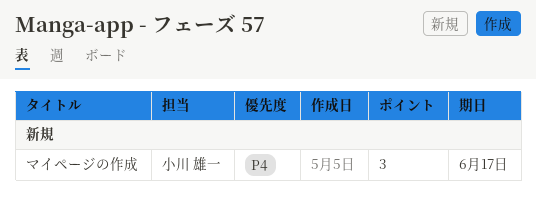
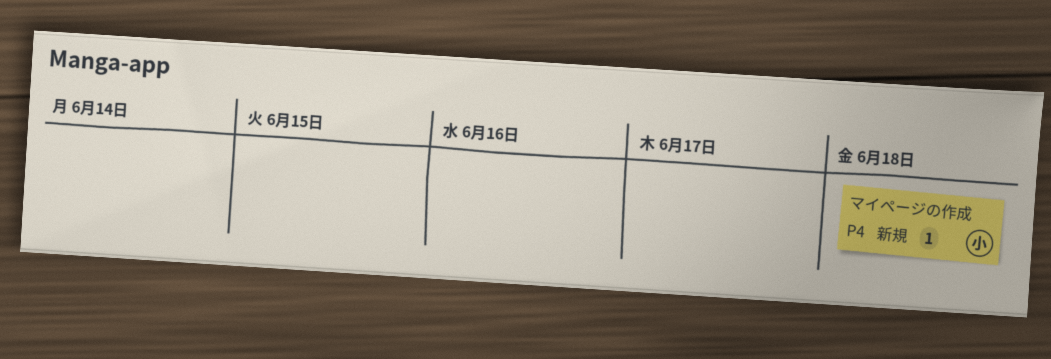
マイページの作成, estimate: 3 -> 1
マイページの作成, due: Jun 17 -> Jun 18

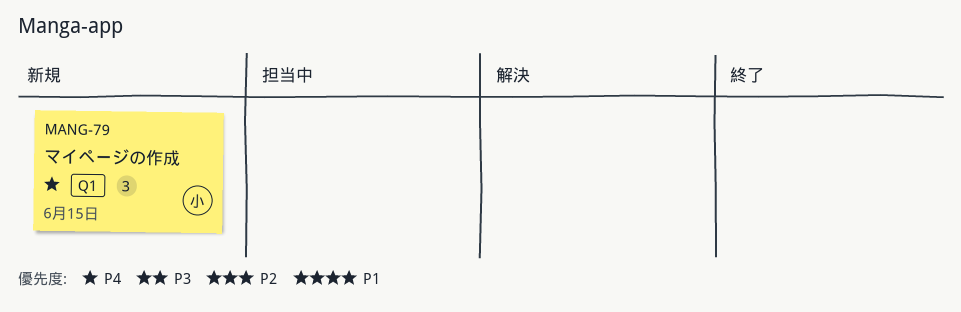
マイページの作成, estimate: 1 -> 3
マイページの作成, due: Jun 18 -> Jun 15

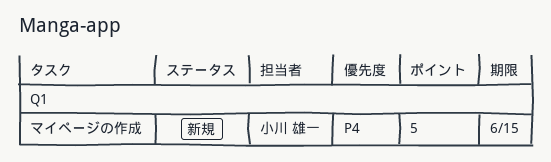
マイページの作成, estimate: 3 -> 5

